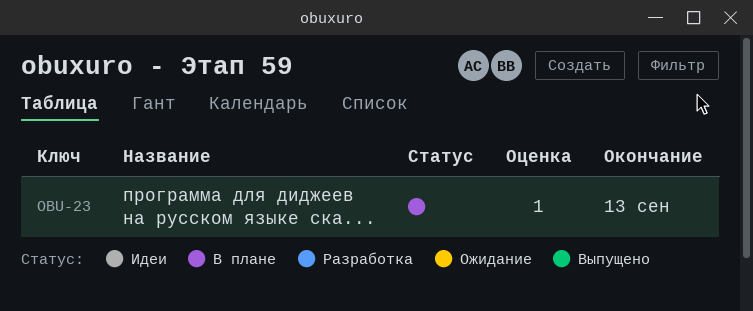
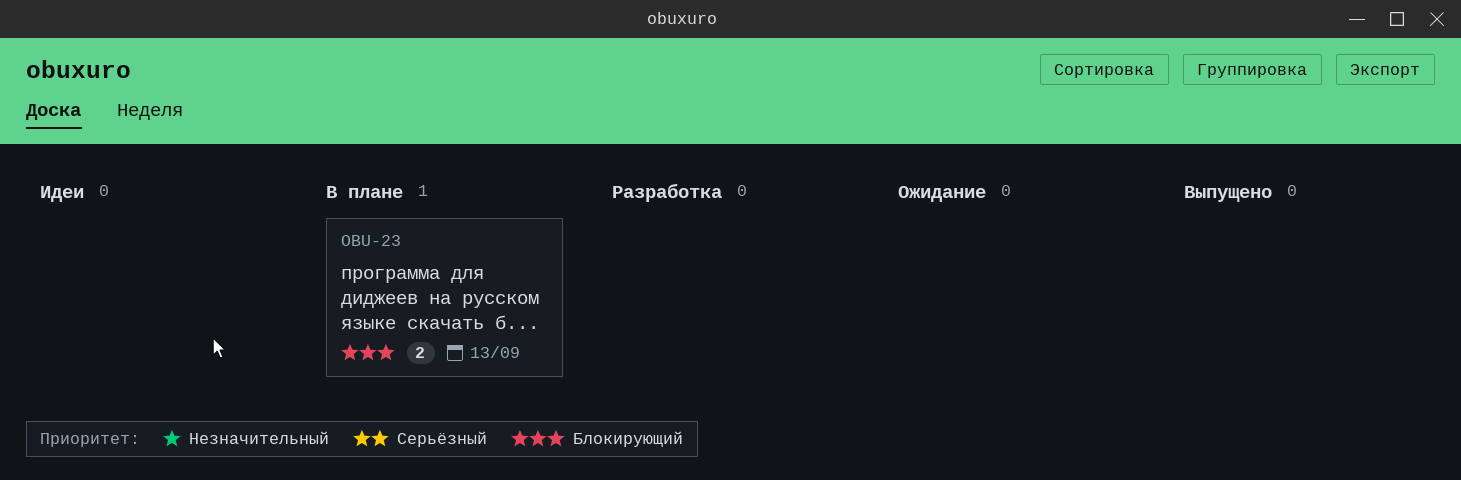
OBU-23, estimate: 1 -> 2

